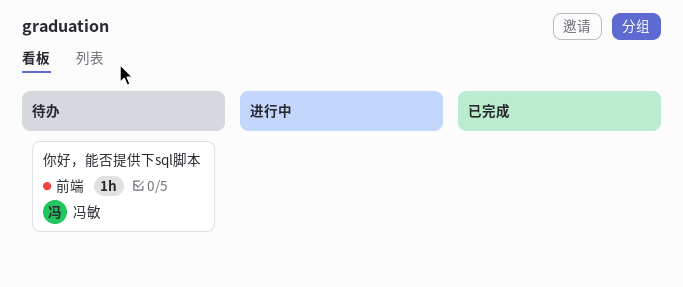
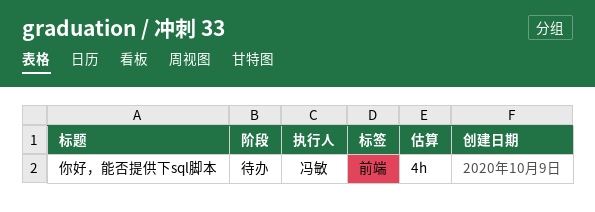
你好，能否提供下sql脚本, estimate: 1h -> 4h

